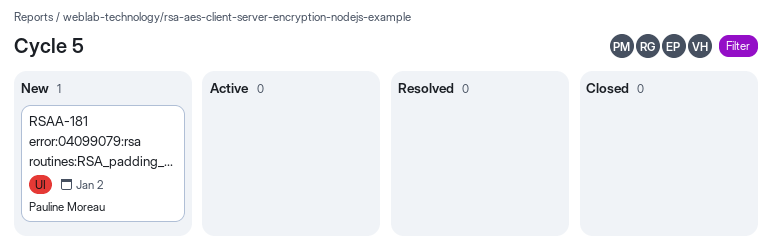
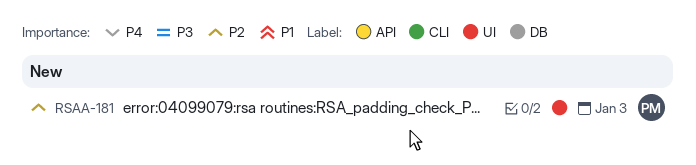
RSAA-181, due: Jan 2 -> Jan 3

